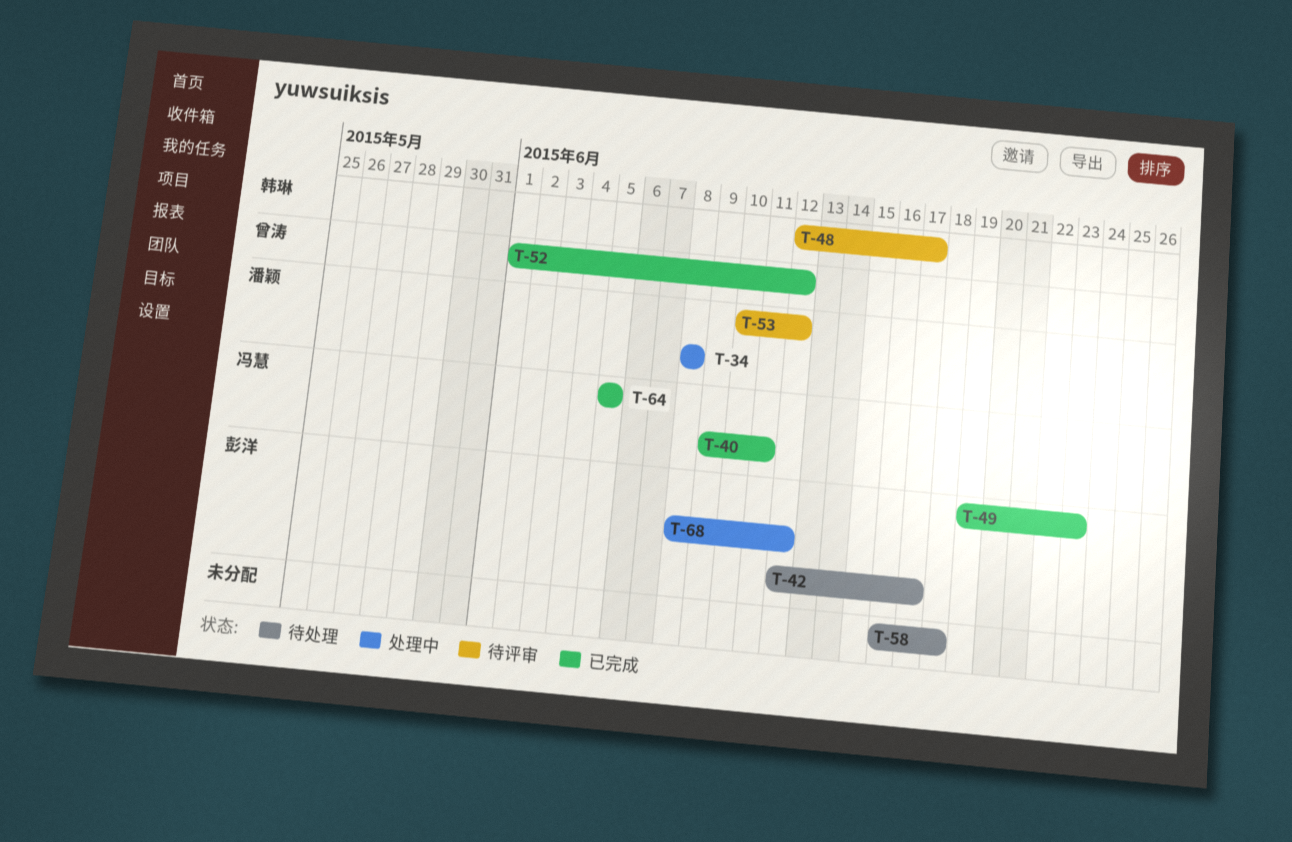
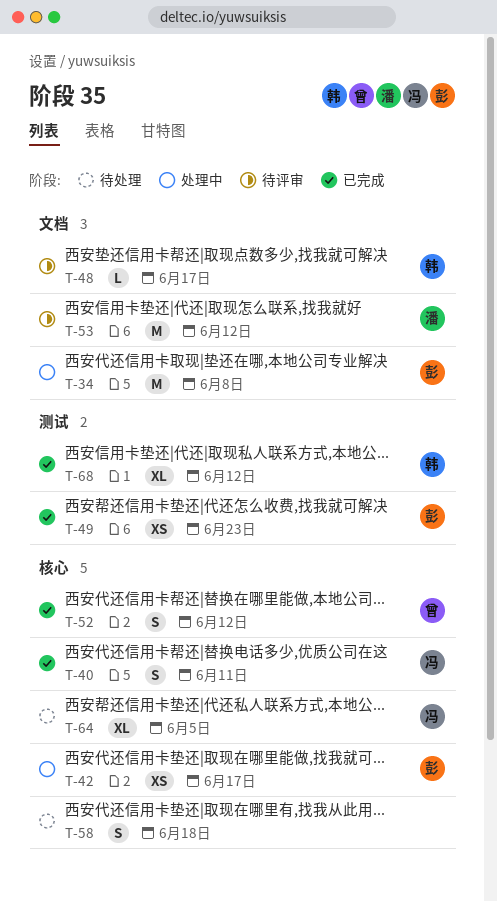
T-34, owner: 潘颖 -> 彭洋
T-42, status: 待处理 -> 处理中
T-64, status: 已完成 -> 待处理
T-68, status: 处理中 -> 已完成
T-68, owner: 彭洋 -> 韩琳

